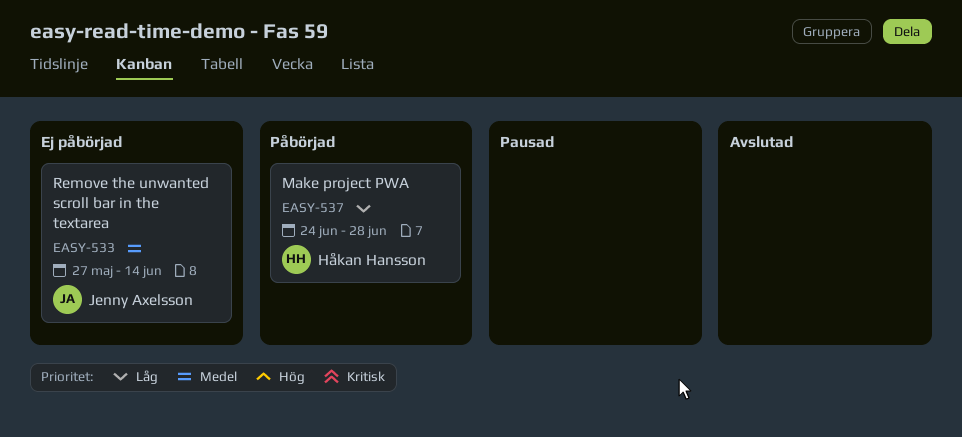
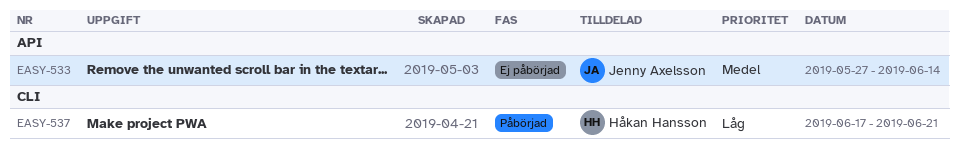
EASY-537, start: Jun 24 -> Jun 17
EASY-537, due: Jun 28 -> Jun 21

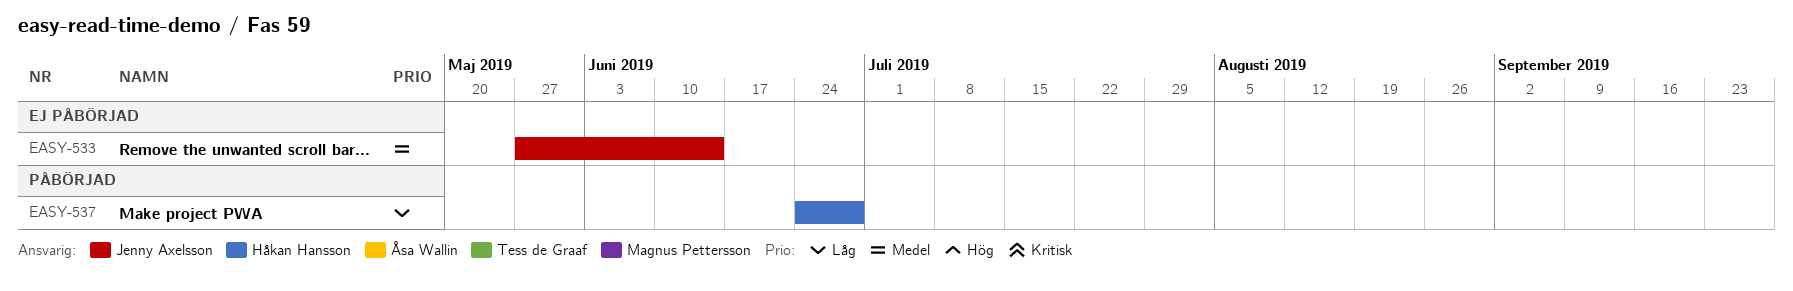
EASY-537, start: Jun 17 -> Jun 24
EASY-537, due: Jun 21 -> Jun 28

